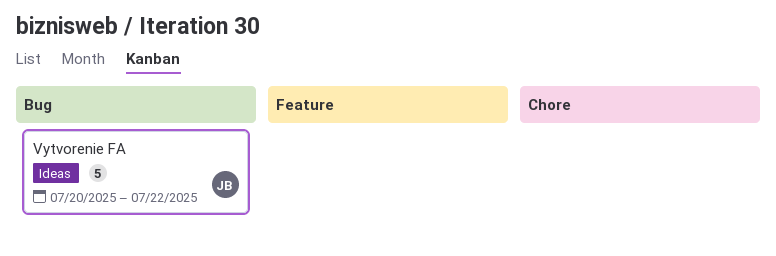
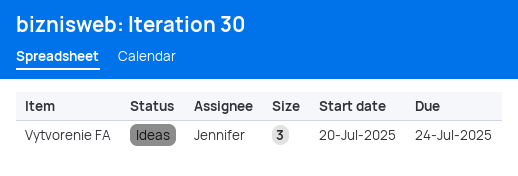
Vytvorenie FA, estimate: 5 -> 3
Vytvorenie FA, due: Jul 22 -> Jul 24

